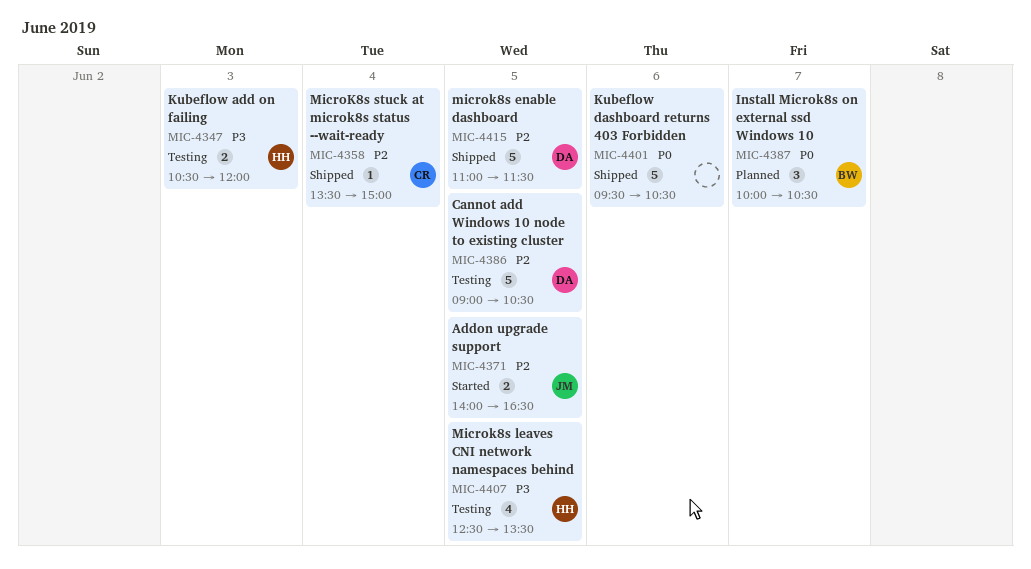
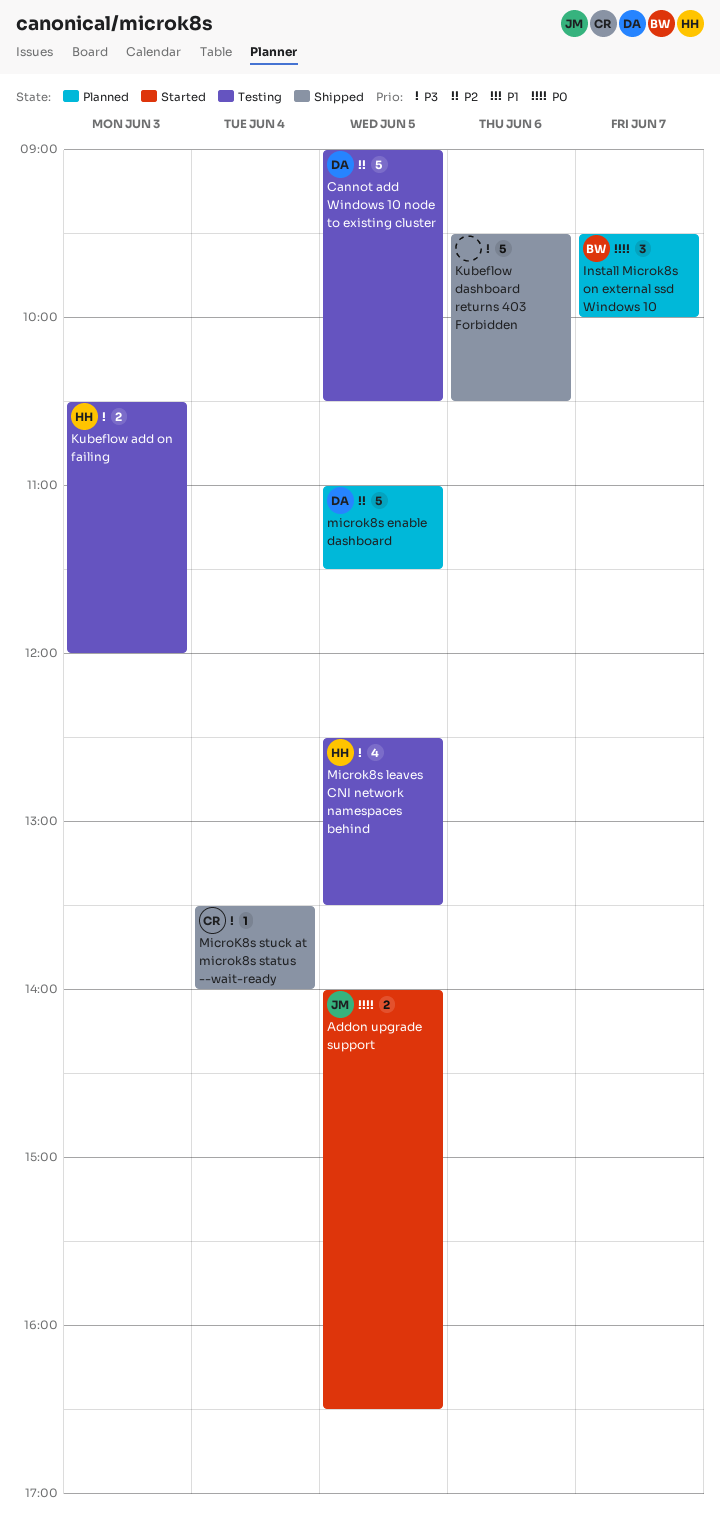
Addon upgrade support, priority: P2 -> P0
Install Microk8s on external ssd Windows 10, begins: 10:00 -> 09:30
Install Microk8s on external ssd Windows 10, ends: 10:30 -> 10:00
Kubeflow dashboard returns 403 Forbidden, priority: P0 -> P3
microk8s enable dashboard, status: Shipped -> Planned
MicroK8s stuck at microk8s status --wait-ready, priority: P2 -> P3
MicroK8s stuck at microk8s status --wait-ready, ends: 15:00 -> 14:00

